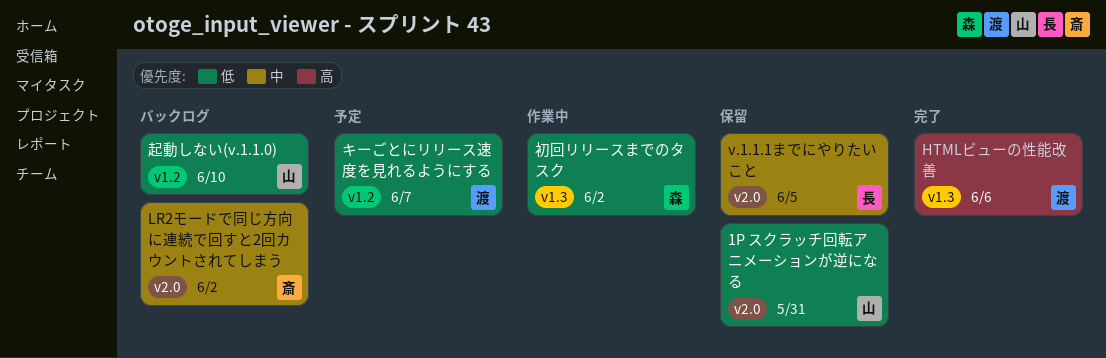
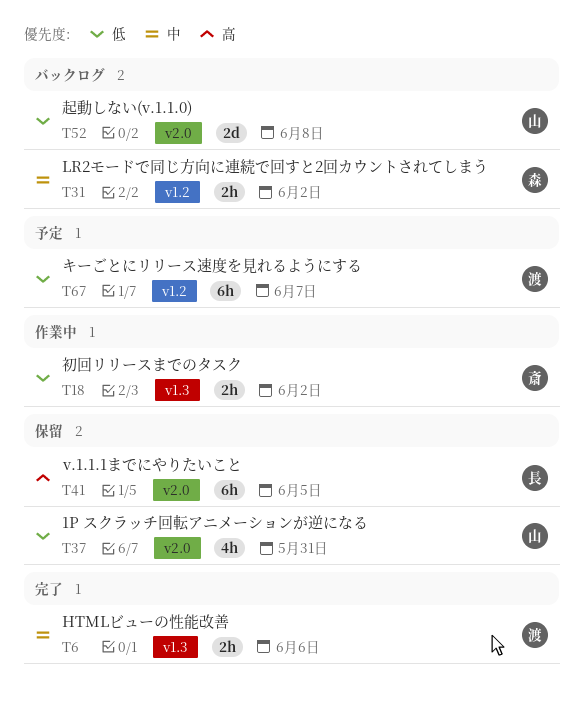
HTMLビューの性能改善, priority: 高 -> 中
LR2モードで同じ方向に連続で回すと2回カウントされてしまう, owner: 斎 -> 森
LR2モードで同じ方向に連続で回すと2回カウントされてしまう, label: v2.0 -> v1.2
v.1.1.1までにやりたいこと, priority: 中 -> 高
初回リリースまでのタスク, owner: 森 -> 斎
起動しない(v.1.1.0), label: v1.2 -> v2.0
起動しない(v.1.1.0), due: Jun 10 -> Jun 8

